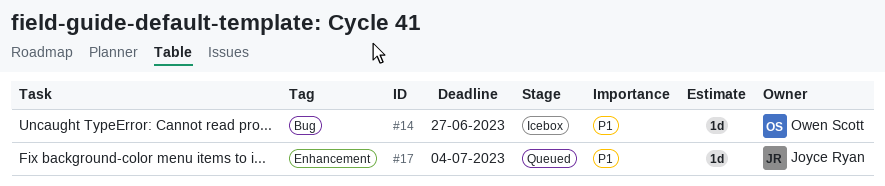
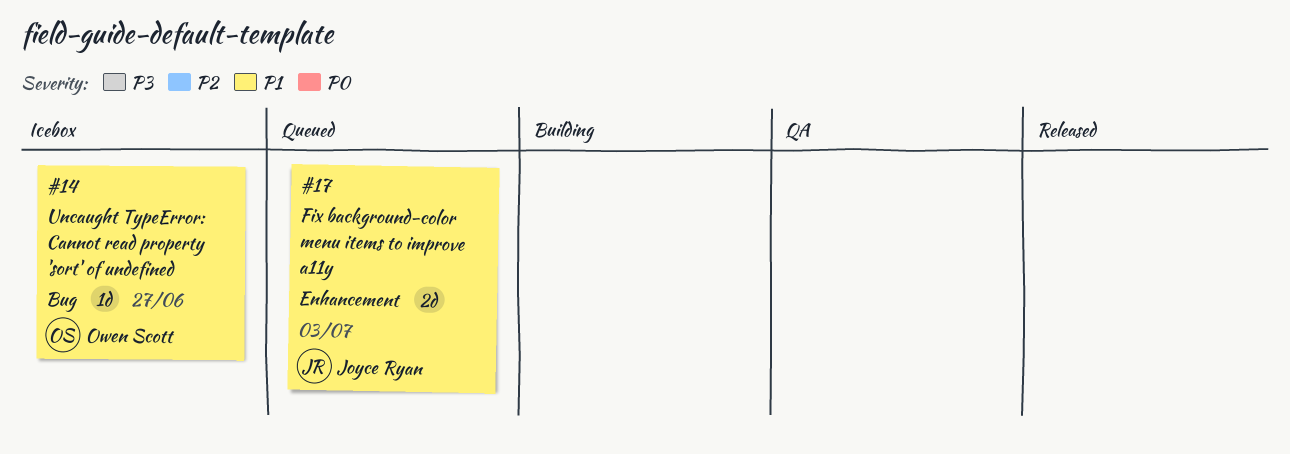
#17, estimate: 1d -> 2d
#17, due: Jul 4 -> Jul 3

